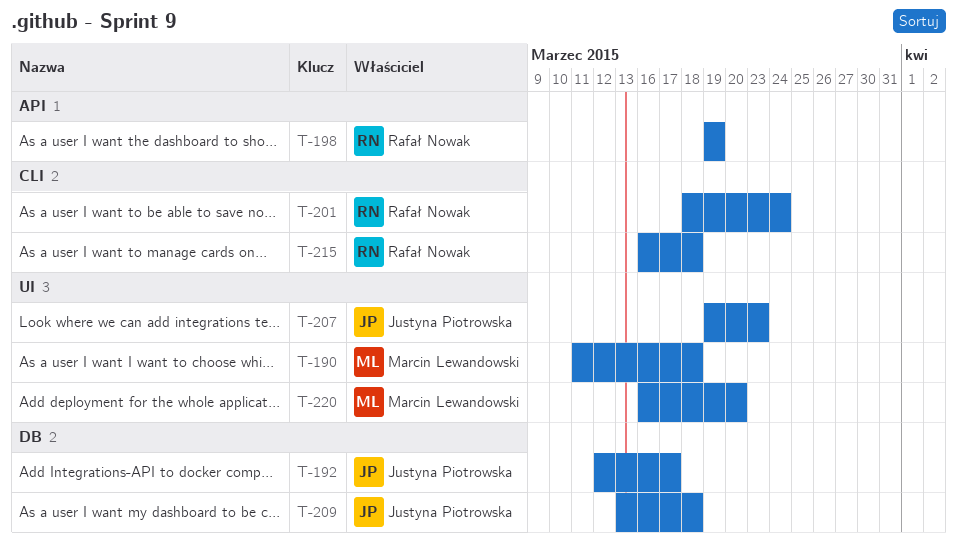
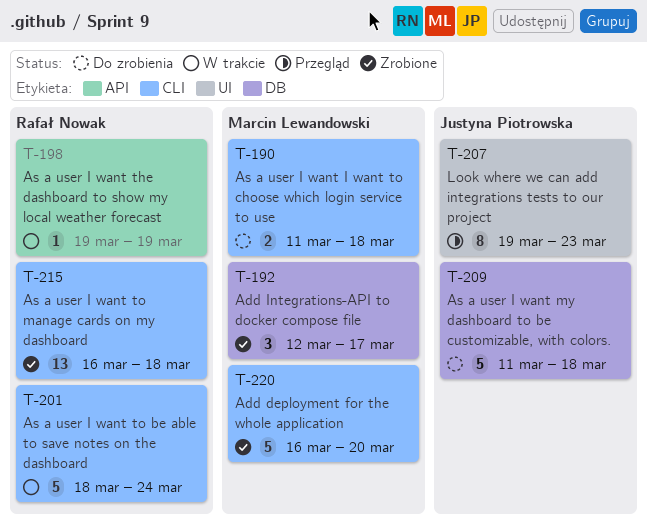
T-190, label: UI -> CLI
T-192, owner: Justyna Piotrowska -> Marcin Lewandowski
T-209, start: Mar 13 -> Mar 11
T-220, label: UI -> CLI

